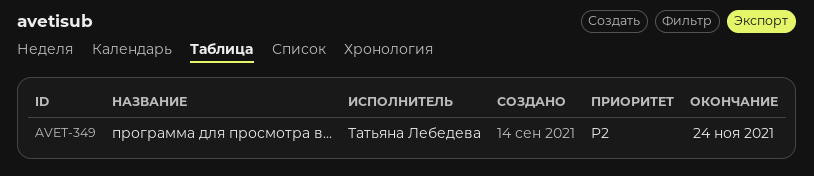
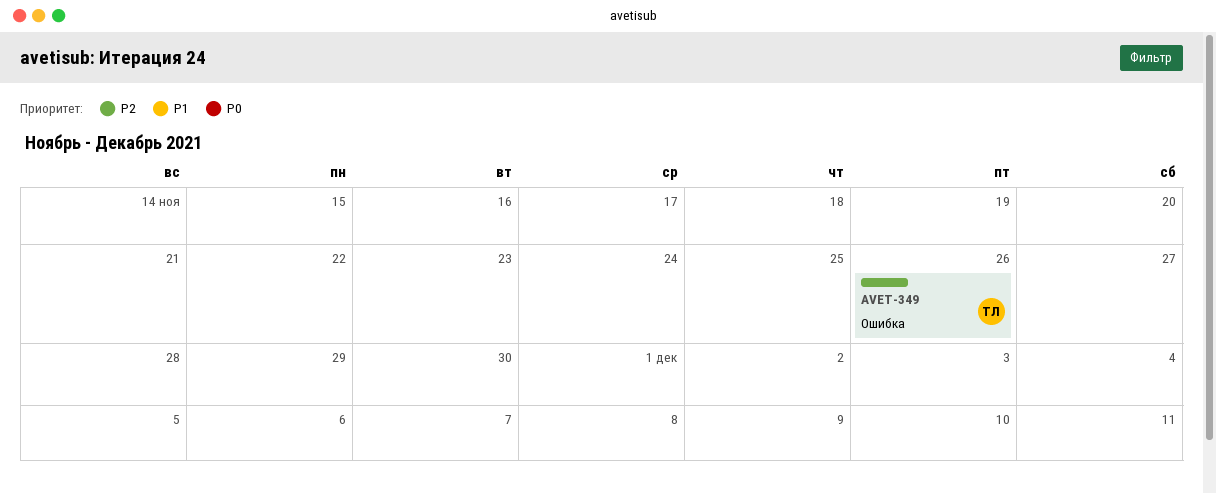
AVET-349, due: Nov 24 -> Nov 26

